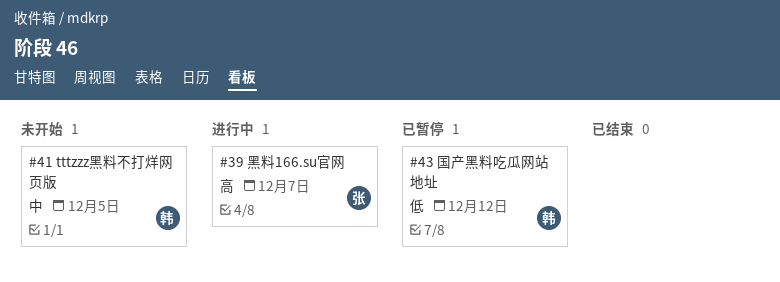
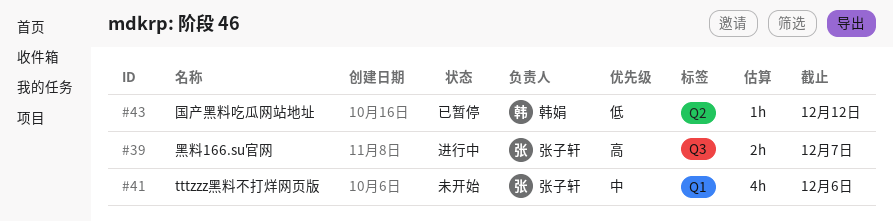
#41, owner: 韩娟 -> 张子轩
#41, due: Dec 5 -> Dec 6

